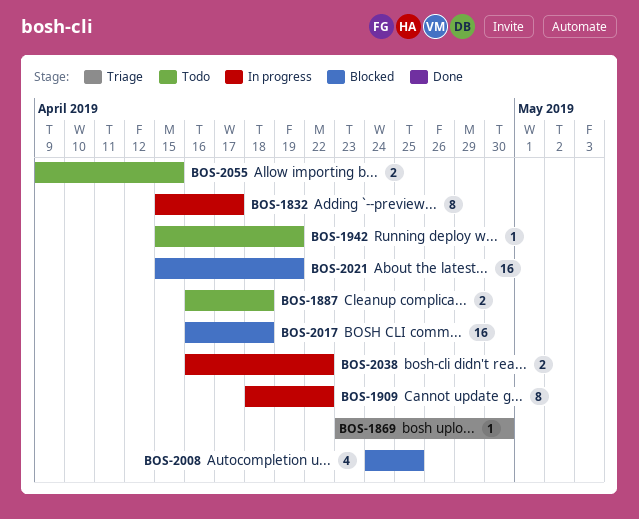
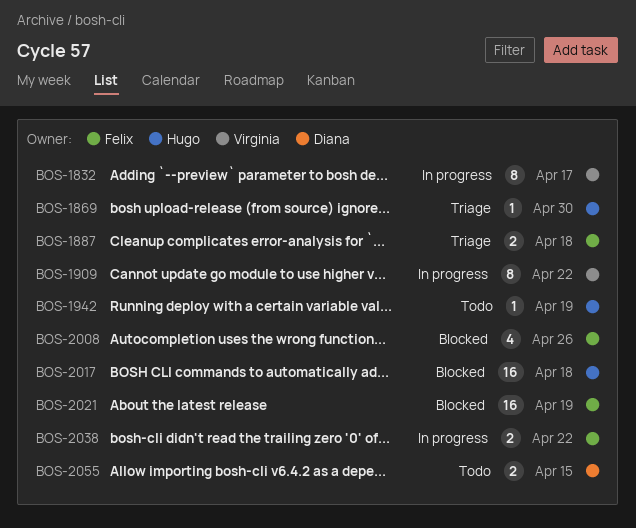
BOS-1887, status: Todo -> Triage
BOS-2008, due: Apr 25 -> Apr 26

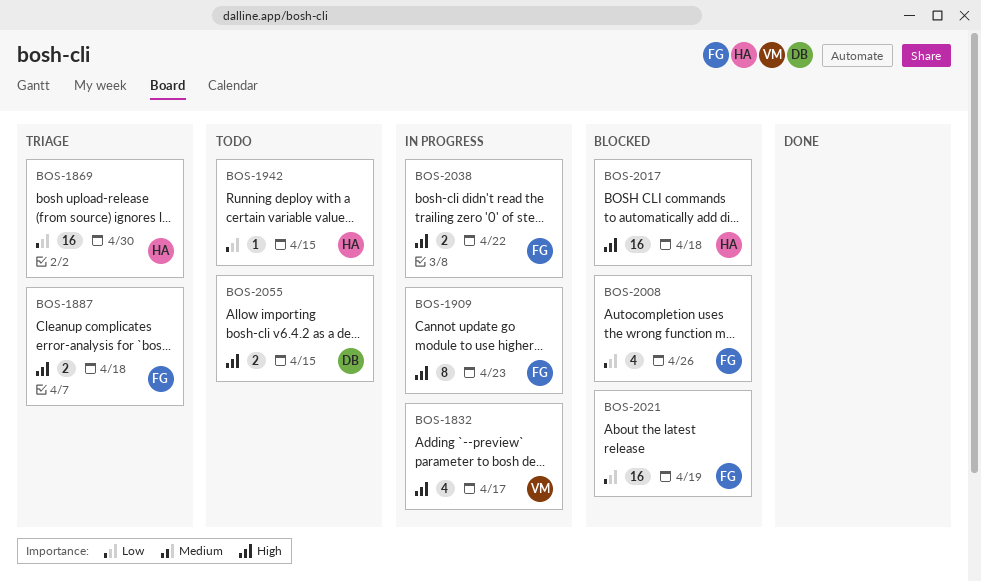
BOS-1832, estimate: 8 -> 4
BOS-1869, estimate: 1 -> 16
BOS-1909, owner: Virginia -> Felix
BOS-1909, due: Apr 22 -> Apr 23
BOS-1942, due: Apr 19 -> Apr 15

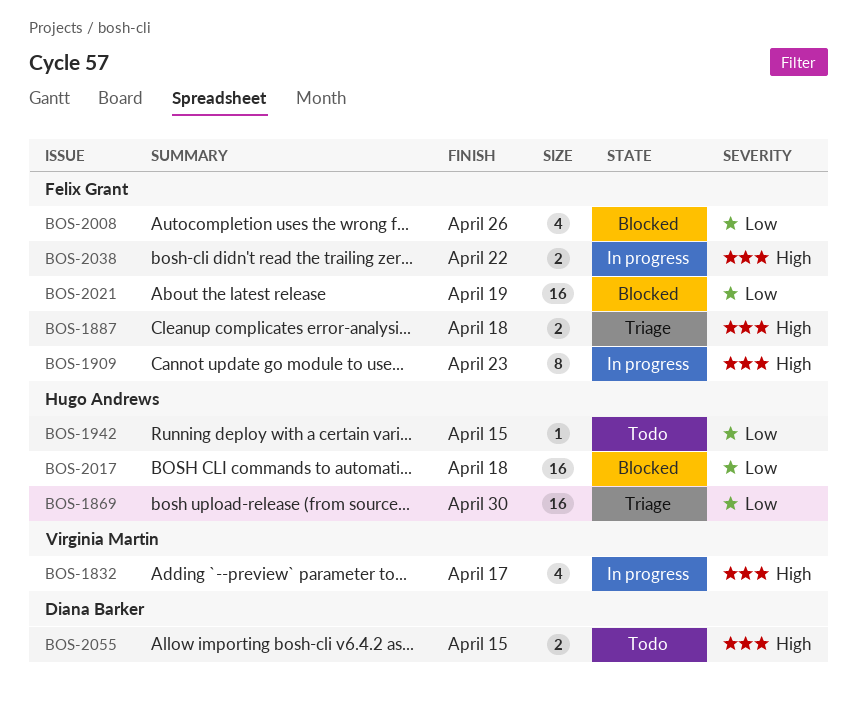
BOS-2017, priority: High -> Low

